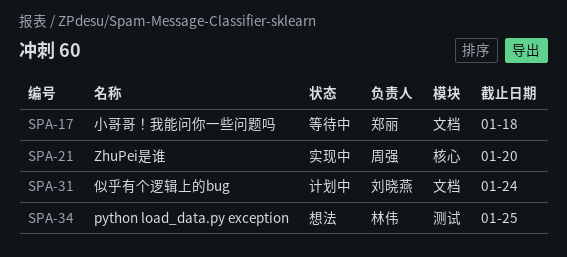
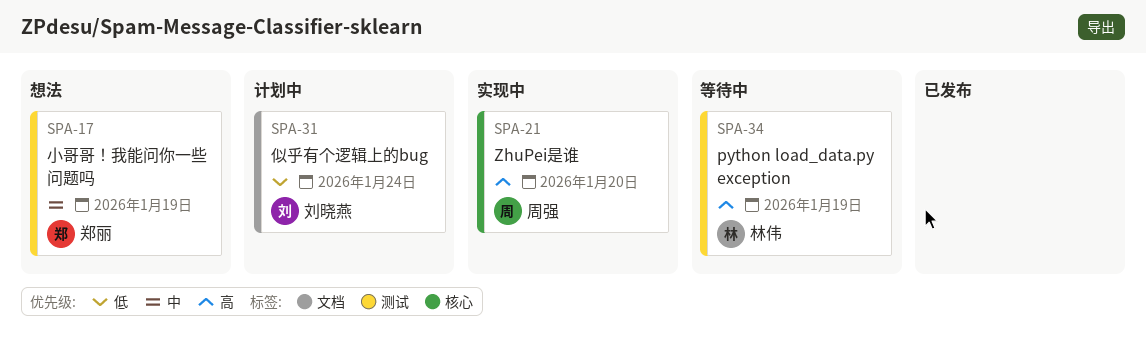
SPA-17, status: 等待中 -> 想法
SPA-17, label: 文档 -> 测试
SPA-17, due: Jan 18 -> Jan 19
SPA-34, status: 想法 -> 等待中
SPA-34, due: Jan 25 -> Jan 19

